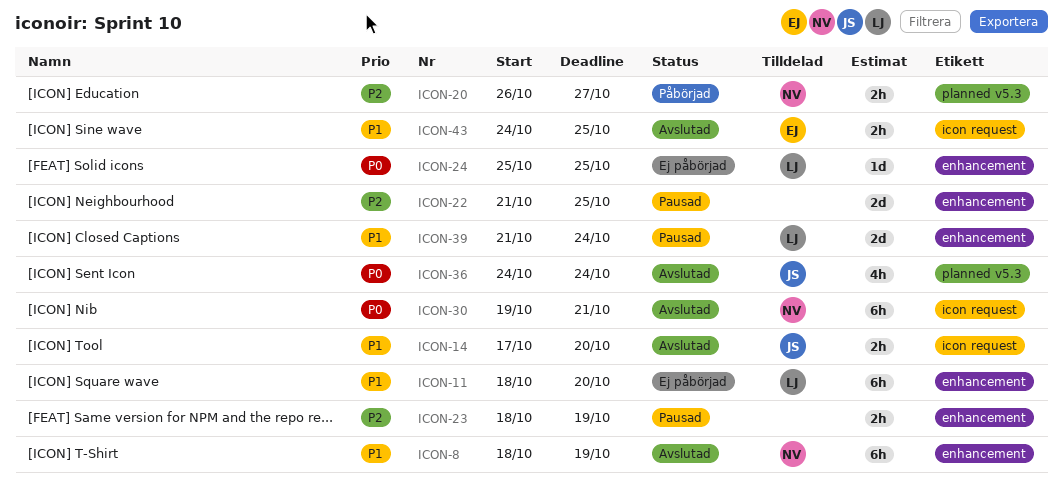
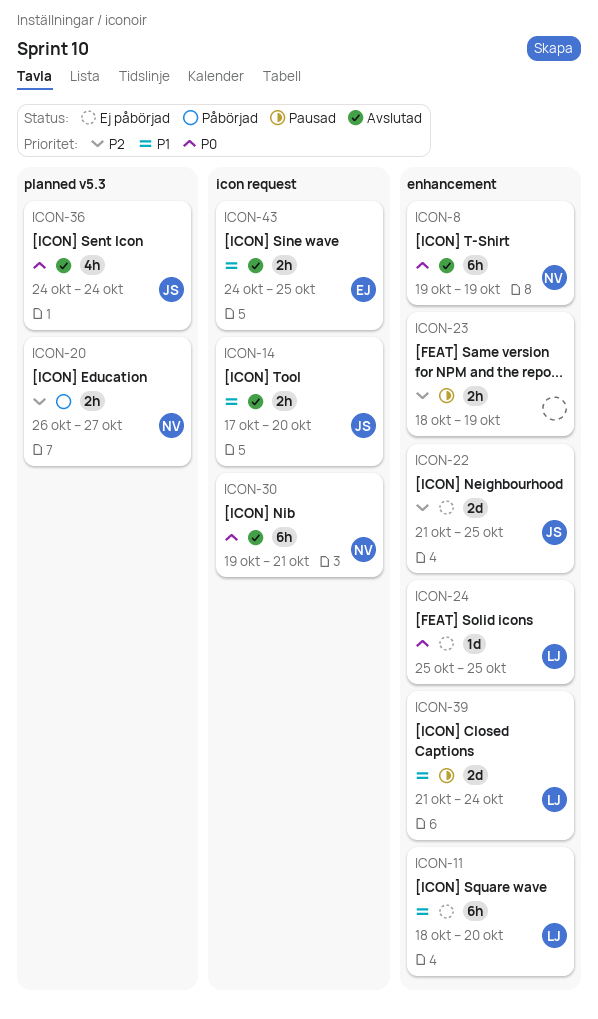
ICON-8, priority: P1 -> P0
ICON-8, start: Oct 18 -> Oct 19
ICON-22, status: Pausad -> Ej påbörjad
ICON-22, owner: none -> JS

